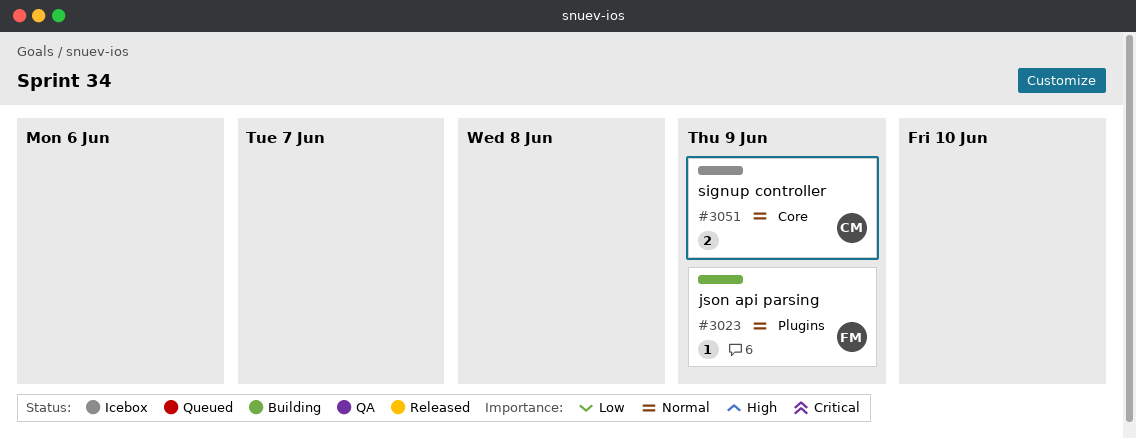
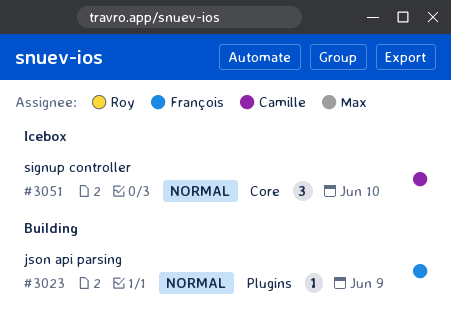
#3051, estimate: 2 -> 3
#3051, due: Jun 9 -> Jun 10

